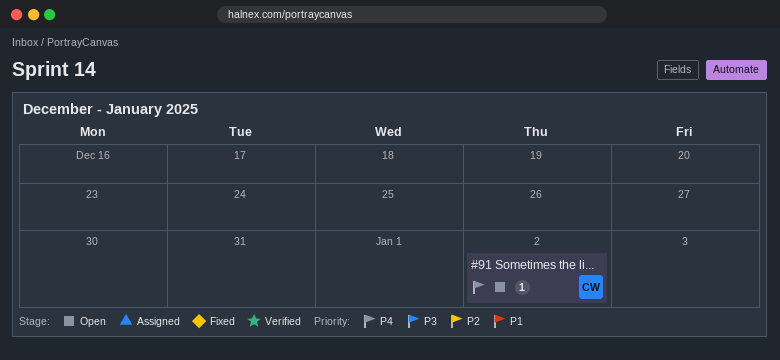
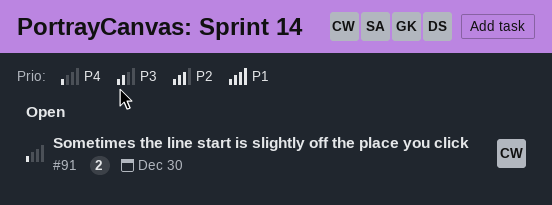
#91, estimate: 1 -> 2
#91, due: Jan 2 -> Dec 30

